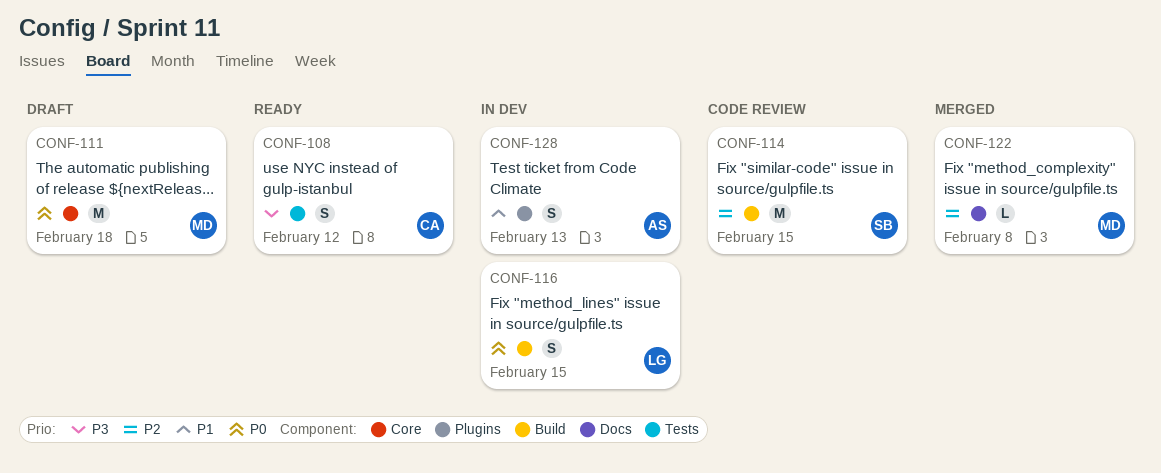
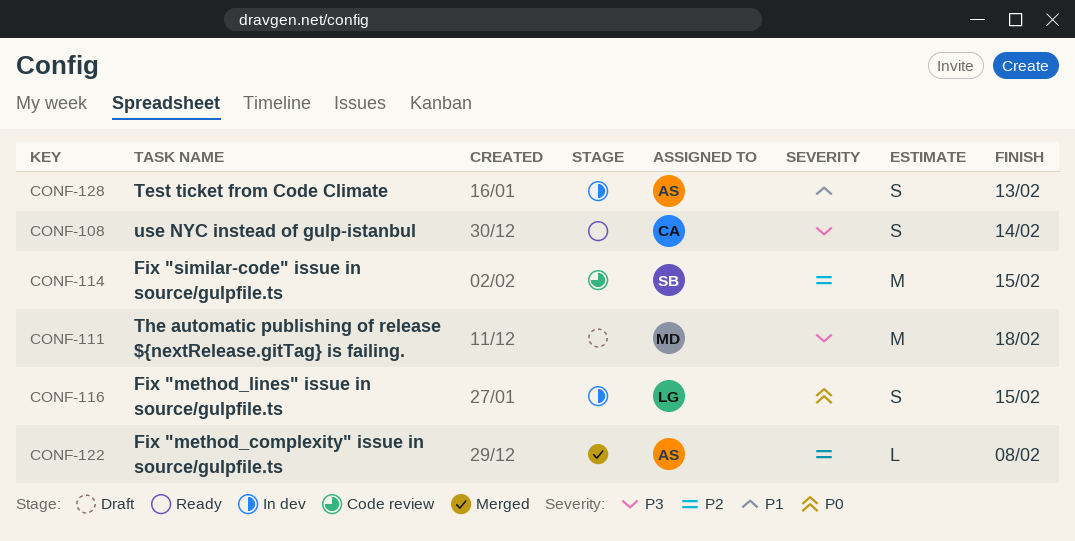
CONF-108, due: Feb 12 -> Feb 14
CONF-111, priority: P0 -> P3
CONF-122, owner: MD -> AS

